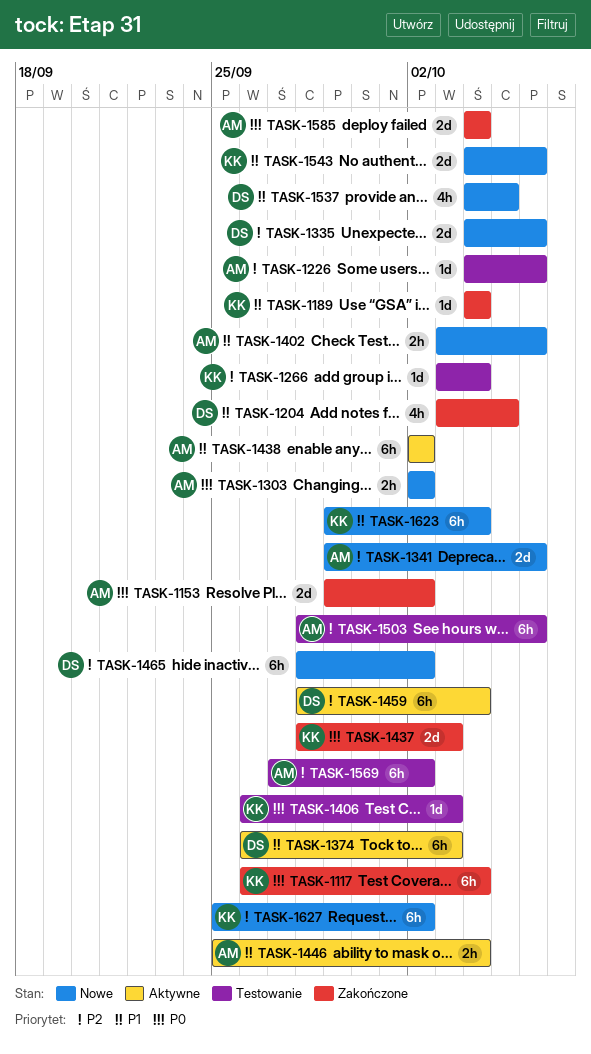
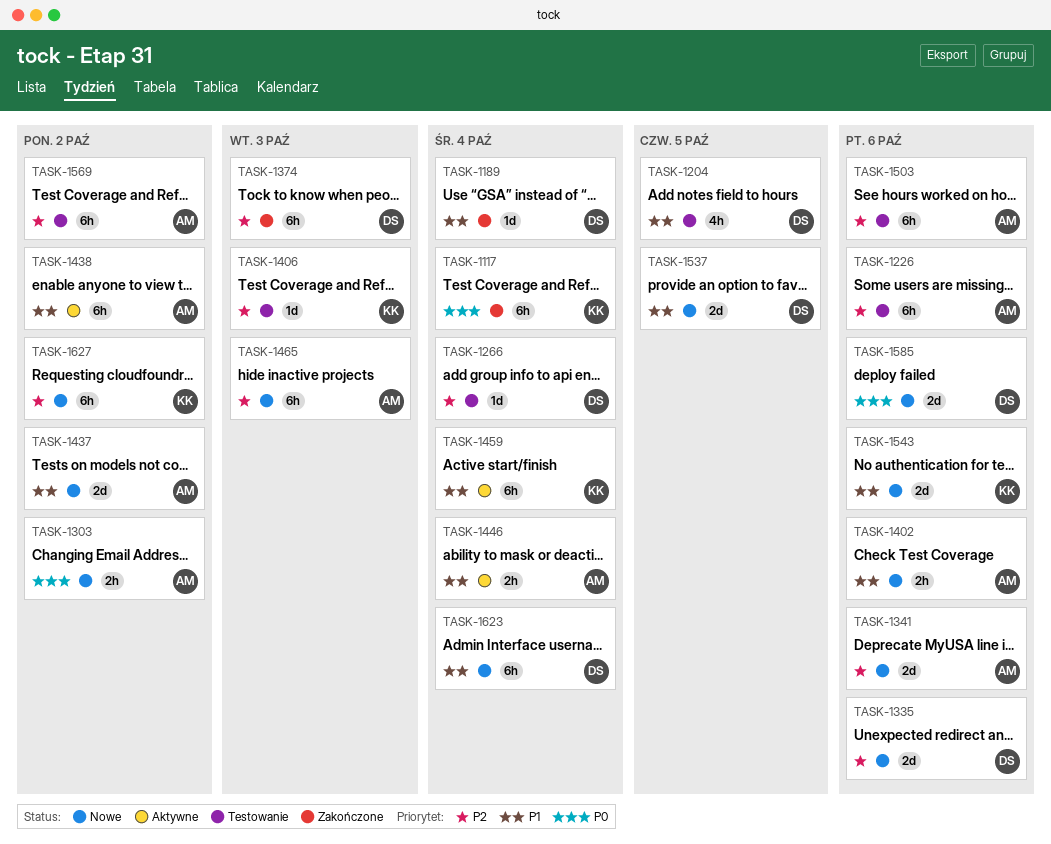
TASK-1153: present -> none
TASK-1189, owner: KK -> DS
TASK-1204, status: Zakończone -> Testowanie
TASK-1226, estimate: 1d -> 6h
TASK-1266, owner: KK -> DS
TASK-1374, status: Aktywne -> Zakończone
TASK-1374, priority: P1 -> P2
TASK-1406, priority: P0 -> P2
TASK-1437, status: Zakończone -> Nowe
TASK-1437, owner: KK -> AM
TASK-1437, priority: P0 -> P1
TASK-1437, due: Oct 3 -> Oct 2
TASK-1459, owner: DS -> KK
TASK-1459, priority: P2 -> P1
TASK-1465, owner: DS -> AM
TASK-1465, due: Oct 2 -> Oct 3
TASK-1537, estimate: 4h -> 2d
TASK-1585, status: Zakończone -> Nowe
TASK-1585, owner: AM -> DS
TASK-1585, due: Oct 4 -> Oct 6
TASK-1623, owner: KK -> DS

